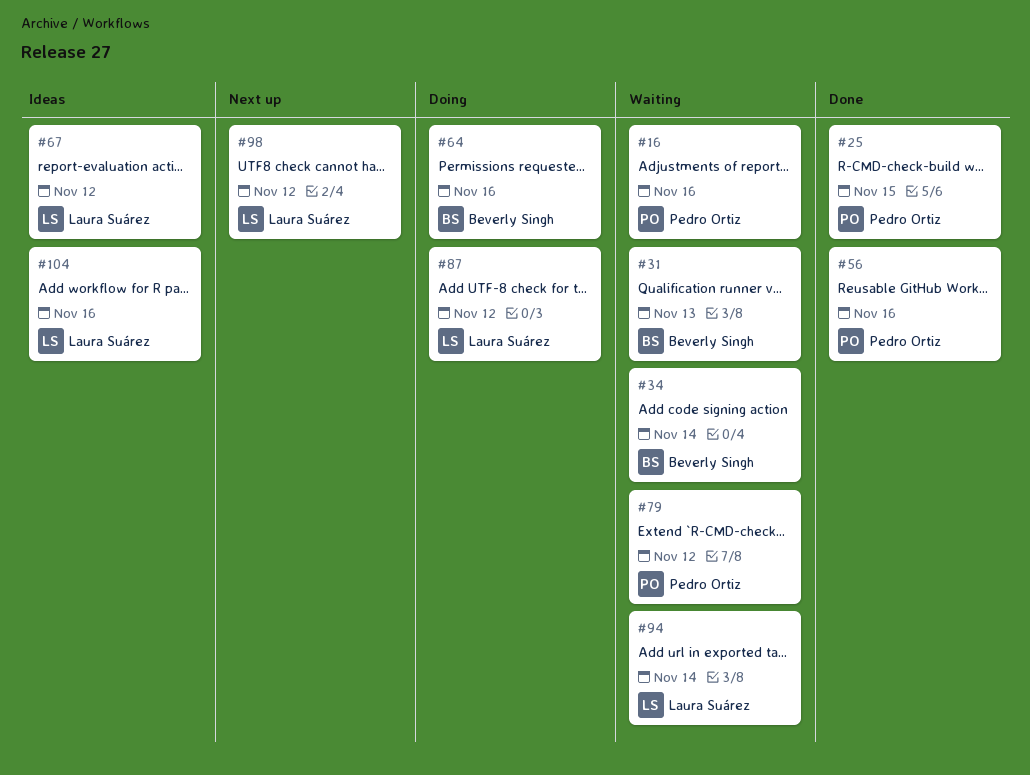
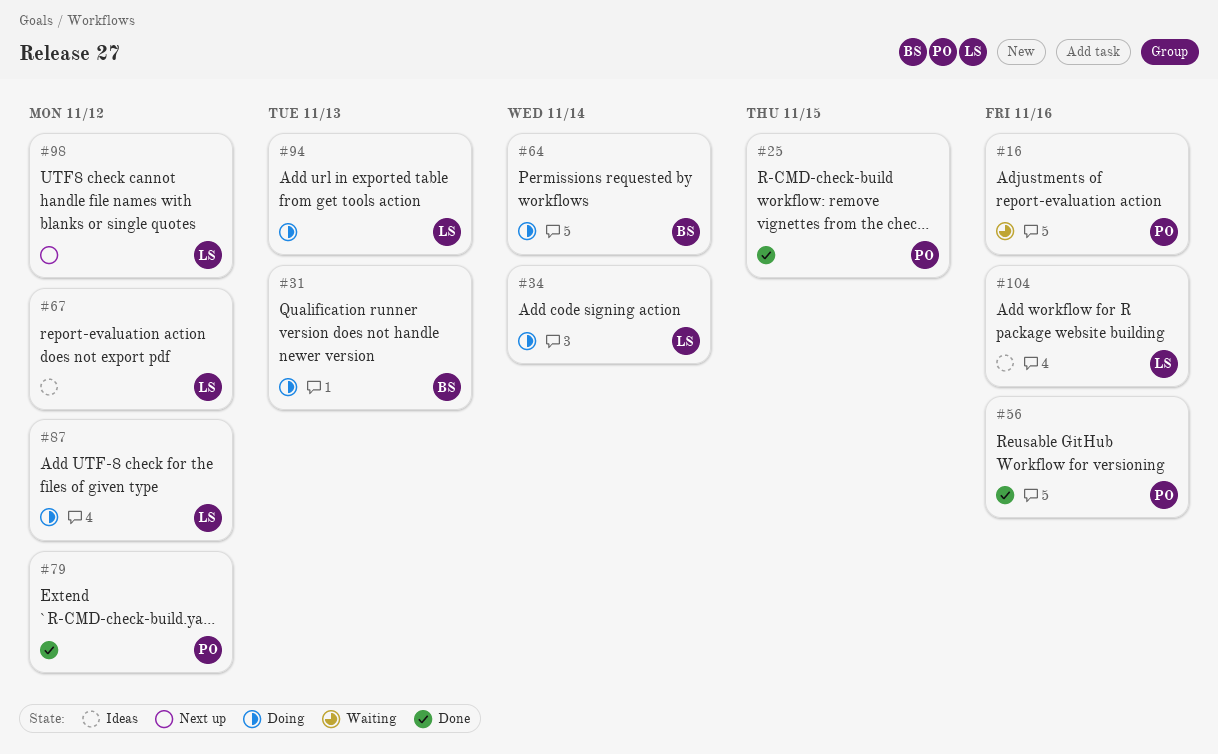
#31, status: Waiting -> Doing
#34, status: Waiting -> Doing
#34, owner: Beverly Singh -> Laura Suárez
#64, due: Nov 16 -> Nov 14
#79, status: Waiting -> Done
#94, status: Waiting -> Doing
#94, due: Nov 14 -> Nov 13

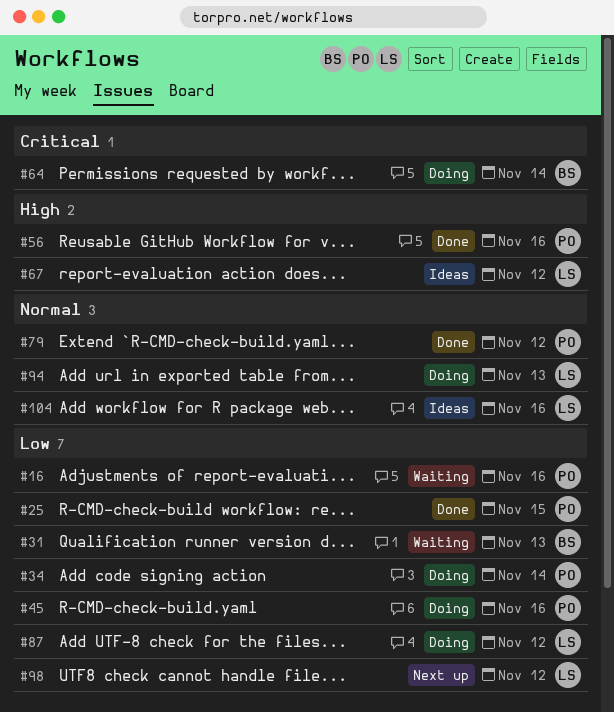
#31, status: Doing -> Waiting
#34, owner: LS -> PO
#45: none -> present

